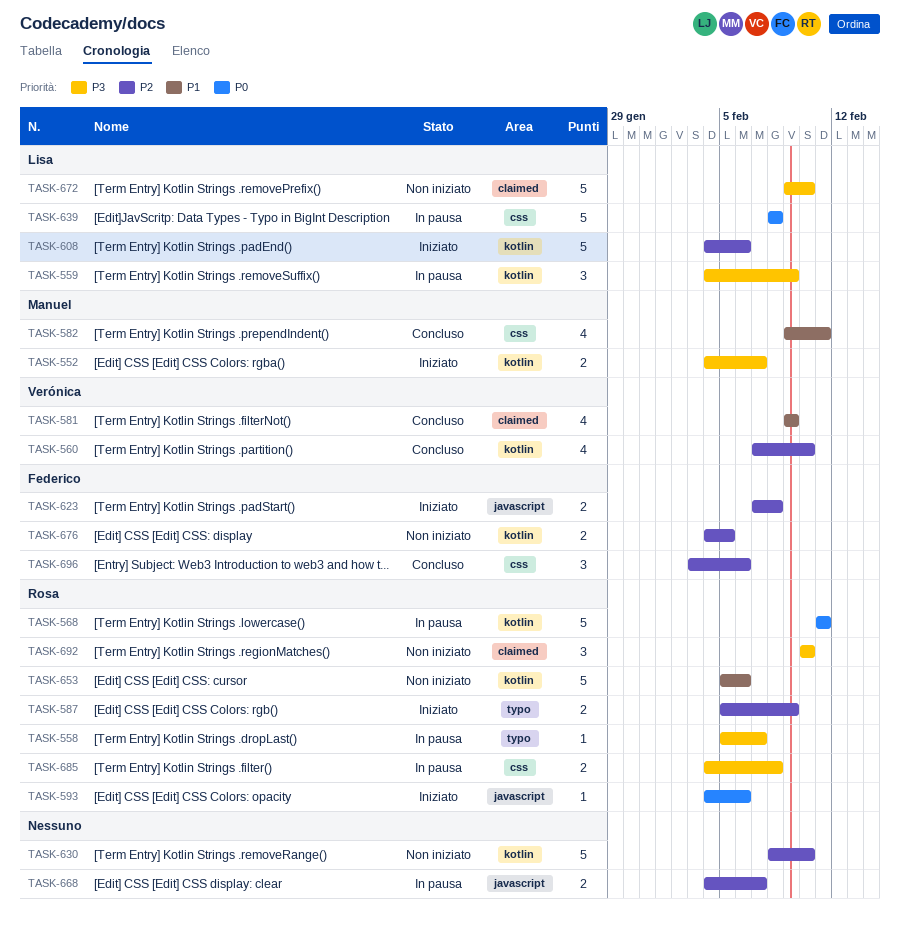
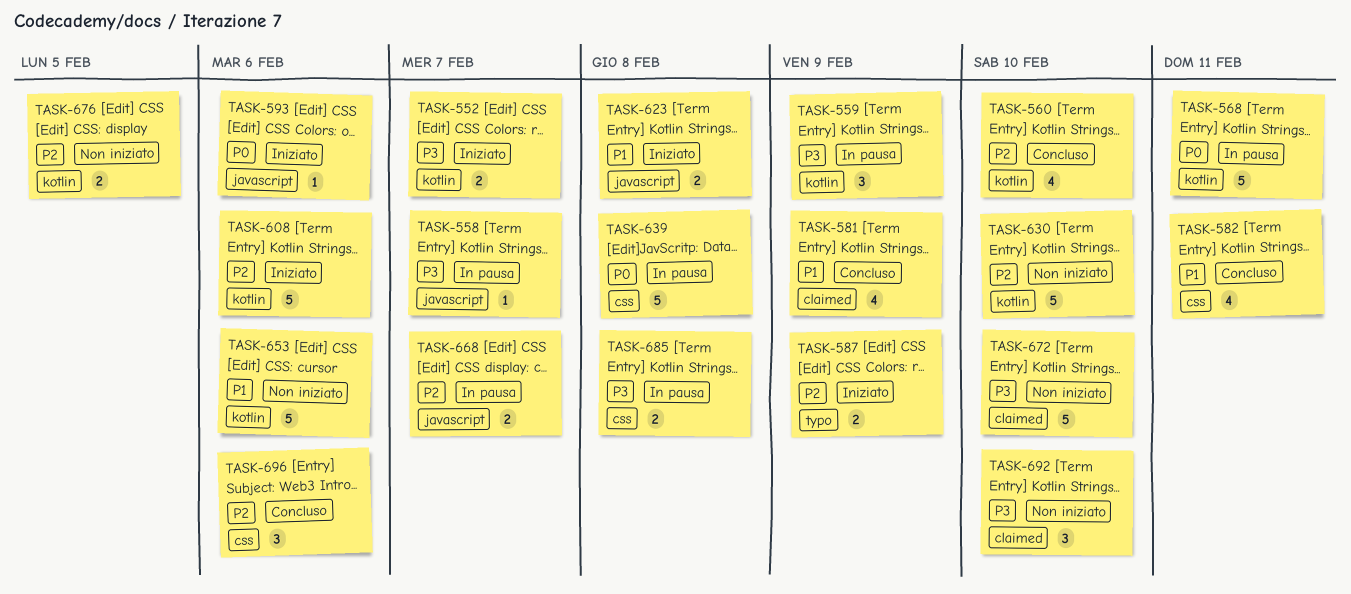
TASK-558, label: typo -> javascript
TASK-623, priority: P2 -> P1

